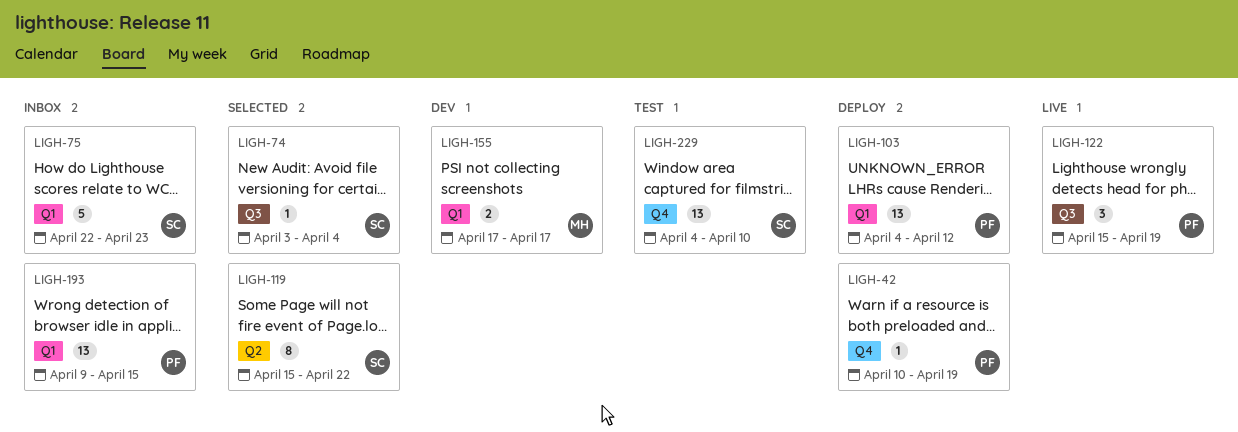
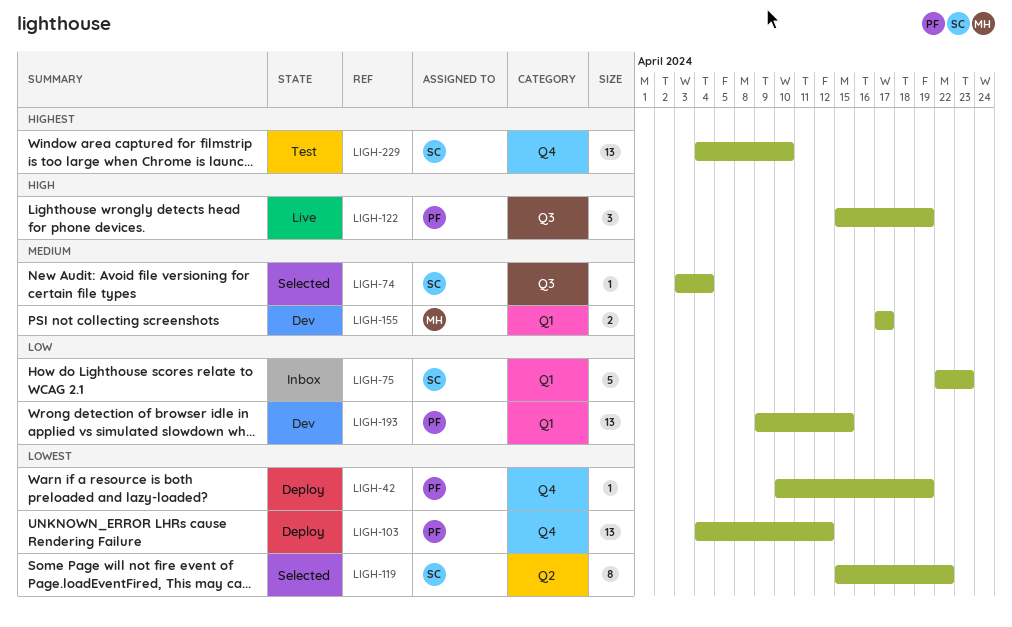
LIGH-103, label: Q1 -> Q4
LIGH-193, status: Inbox -> Dev

